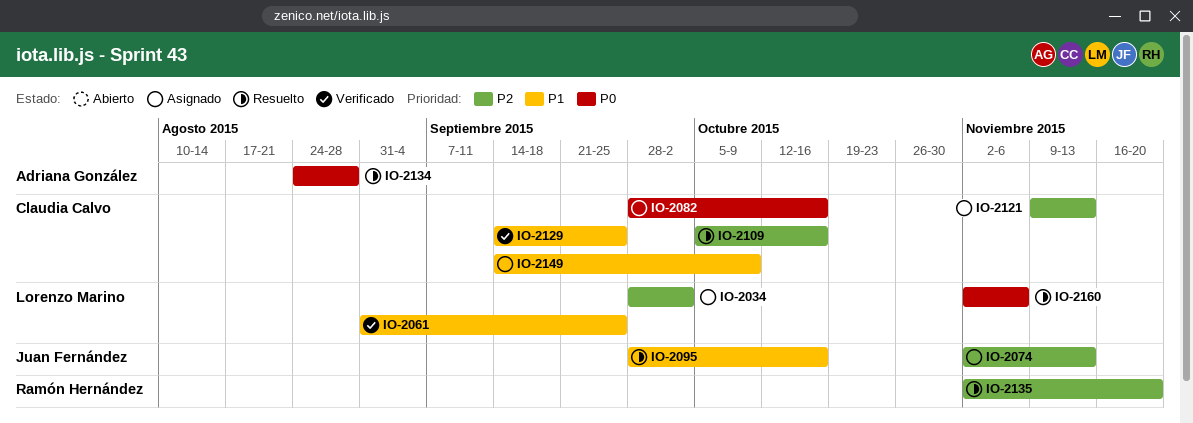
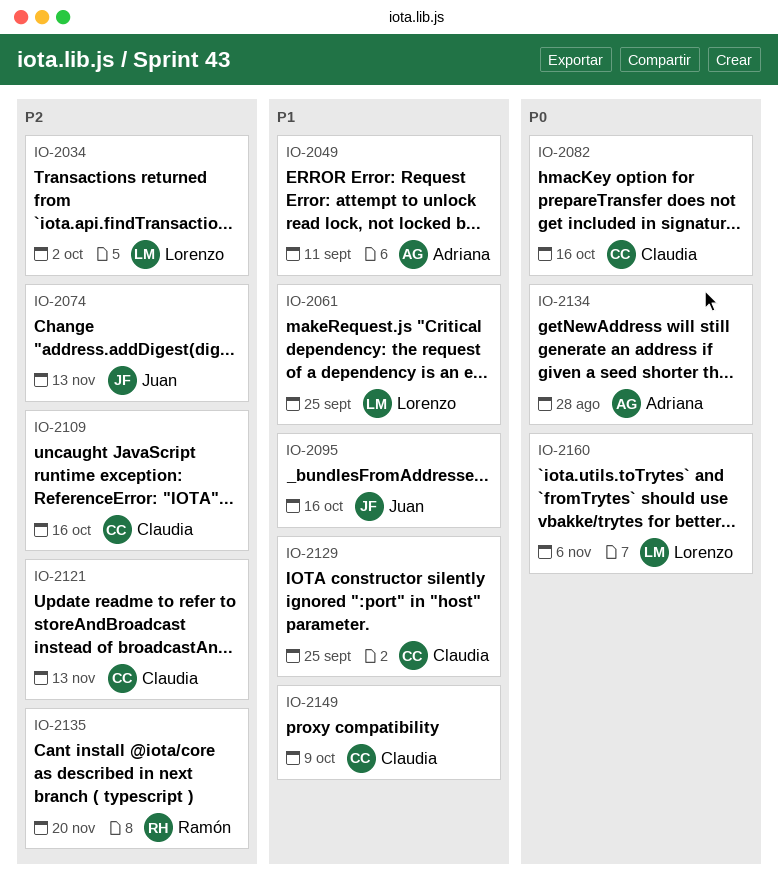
IO-2049: none -> present

